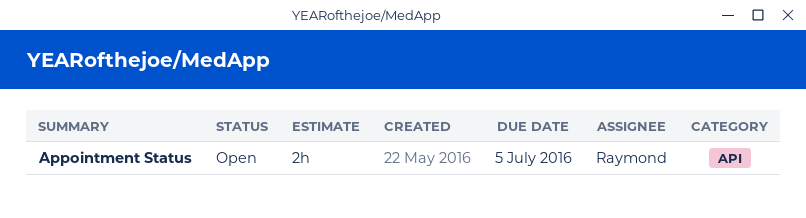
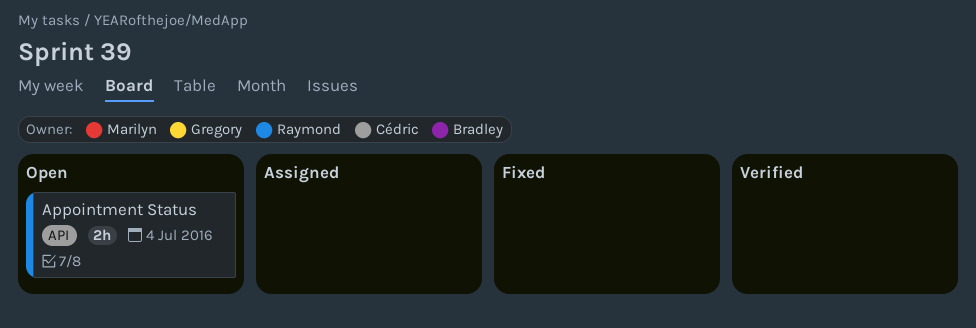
Appointment Status, due: Jul 5 -> Jul 4

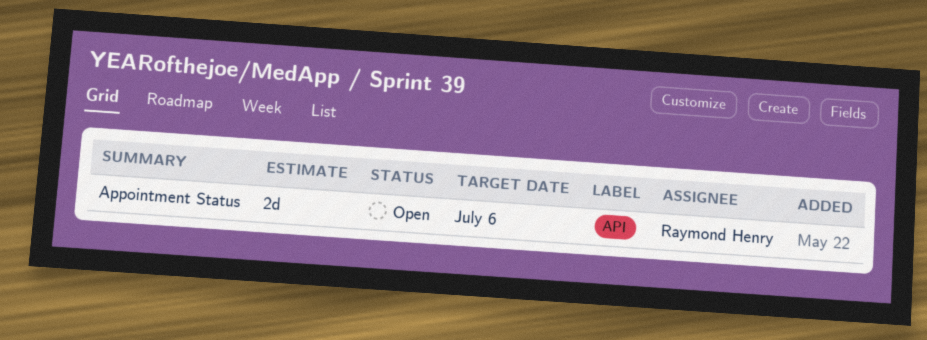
Appointment Status, estimate: 2h -> 2d
Appointment Status, due: Jul 4 -> Jul 6

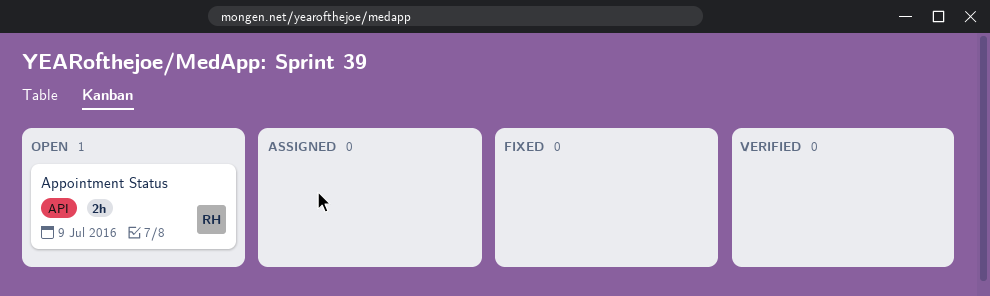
Appointment Status, estimate: 2d -> 2h
Appointment Status, due: Jul 6 -> Jul 9

